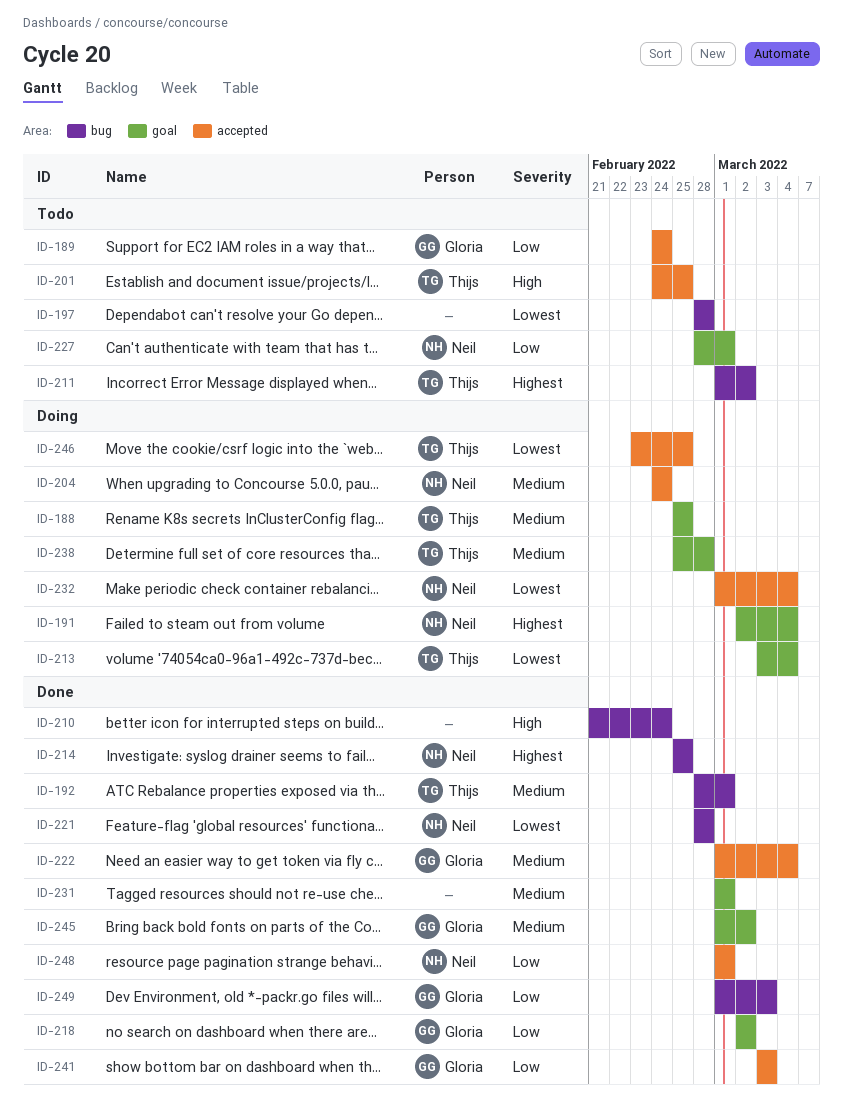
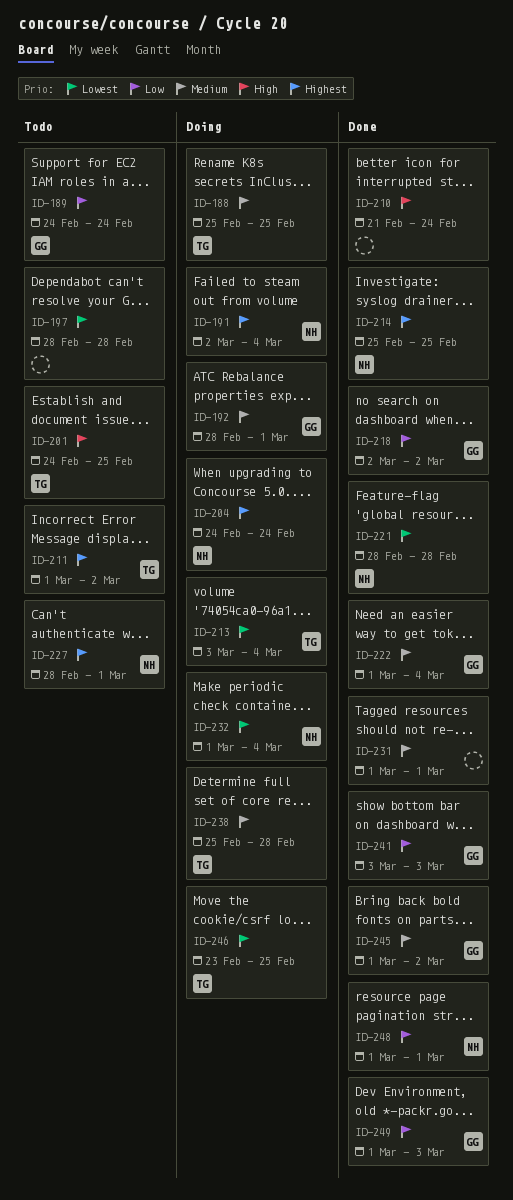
ID-192, status: Done -> Doing
ID-192, owner: Thijs -> Gloria
ID-204, priority: Medium -> Highest
ID-227, priority: Low -> Highest

